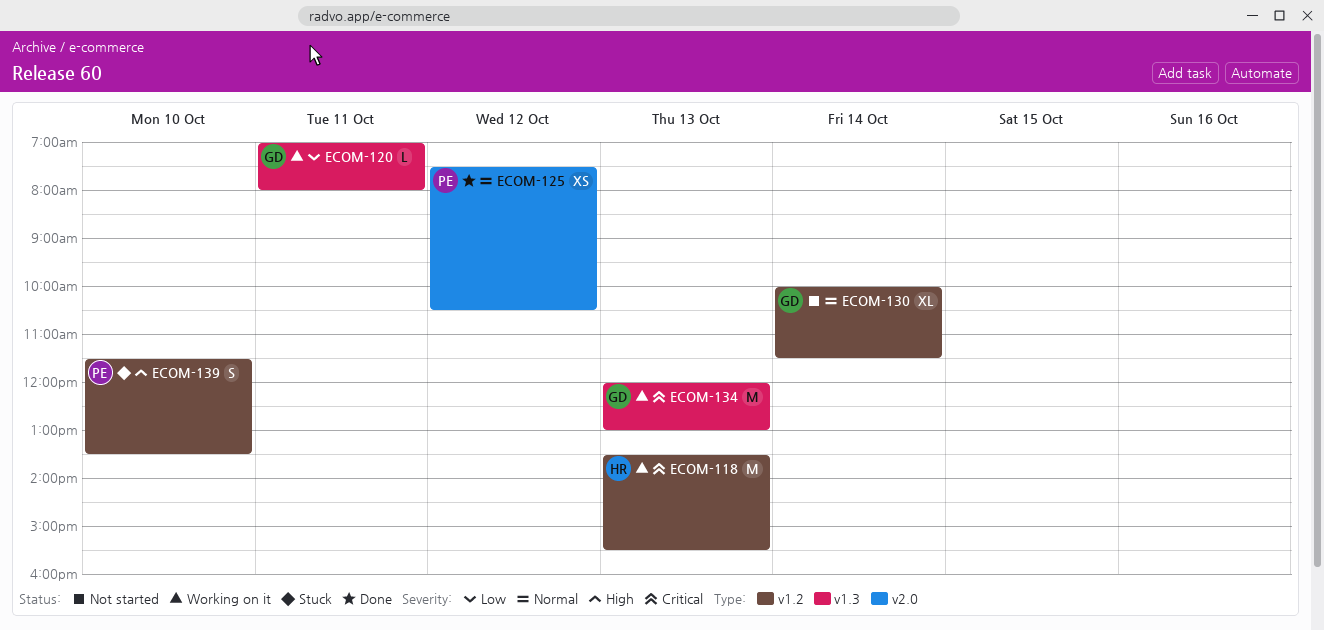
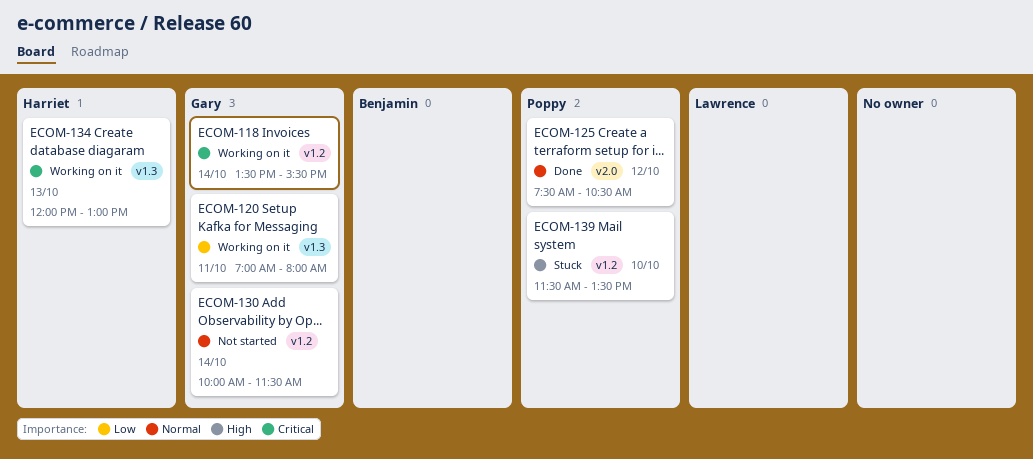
ECOM-118, owner: Harriet -> Gary
ECOM-118, day: Oct 13 -> Oct 14
ECOM-134, owner: Gary -> Harriet

